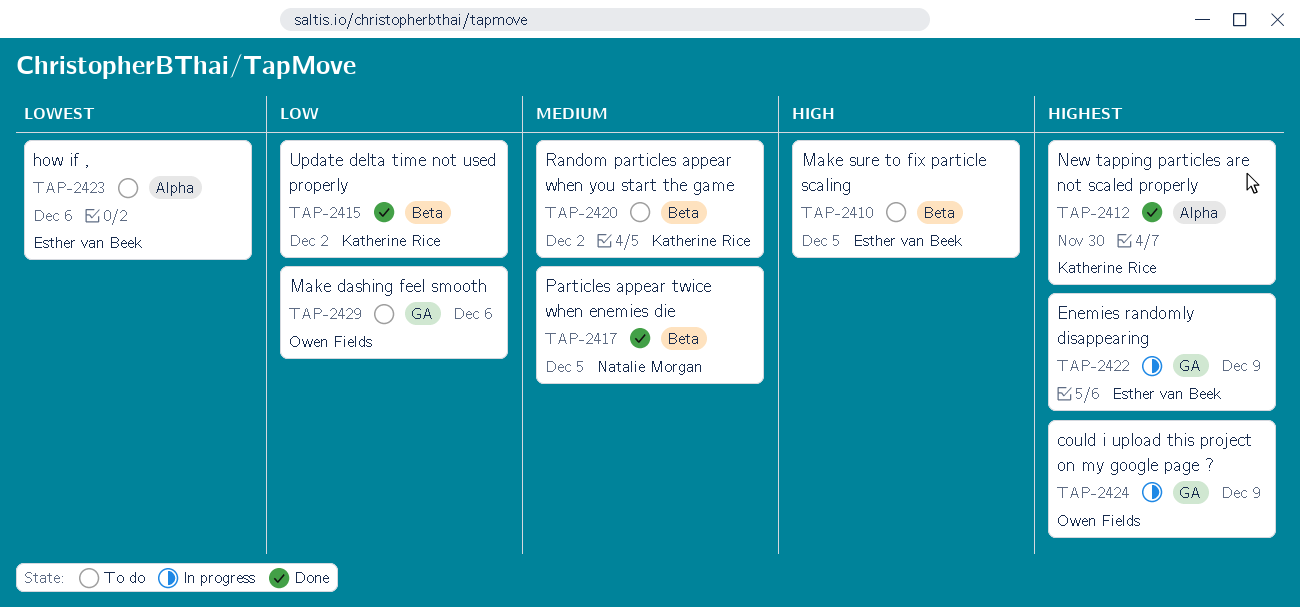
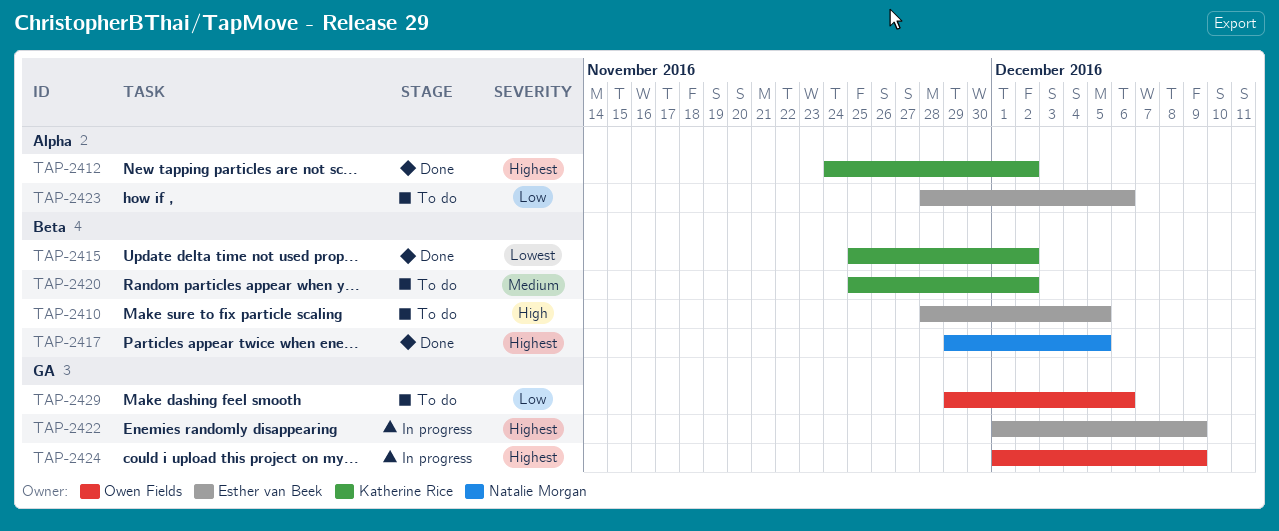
TAP-2412, due: Nov 30 -> Dec 2
TAP-2415, priority: Low -> Lowest
TAP-2417, priority: Medium -> Highest
TAP-2423, priority: Lowest -> Low

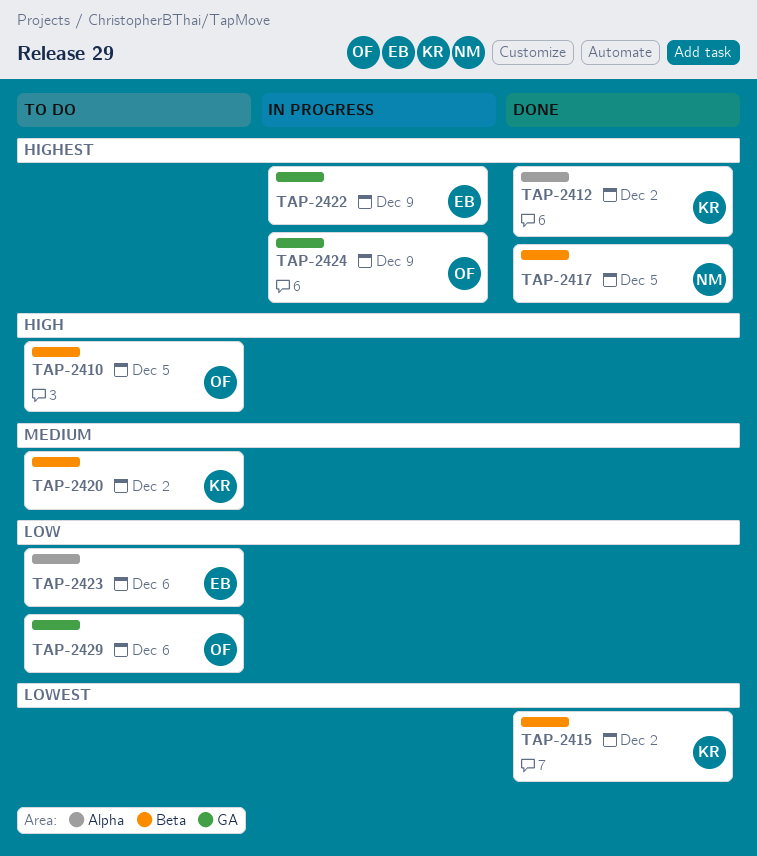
TAP-2410, owner: Esther van Beek -> Owen Fields

